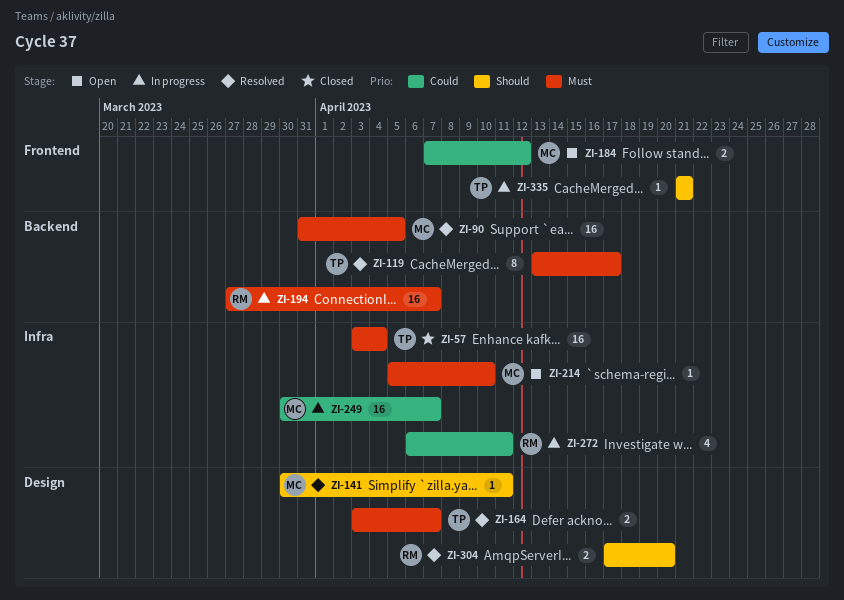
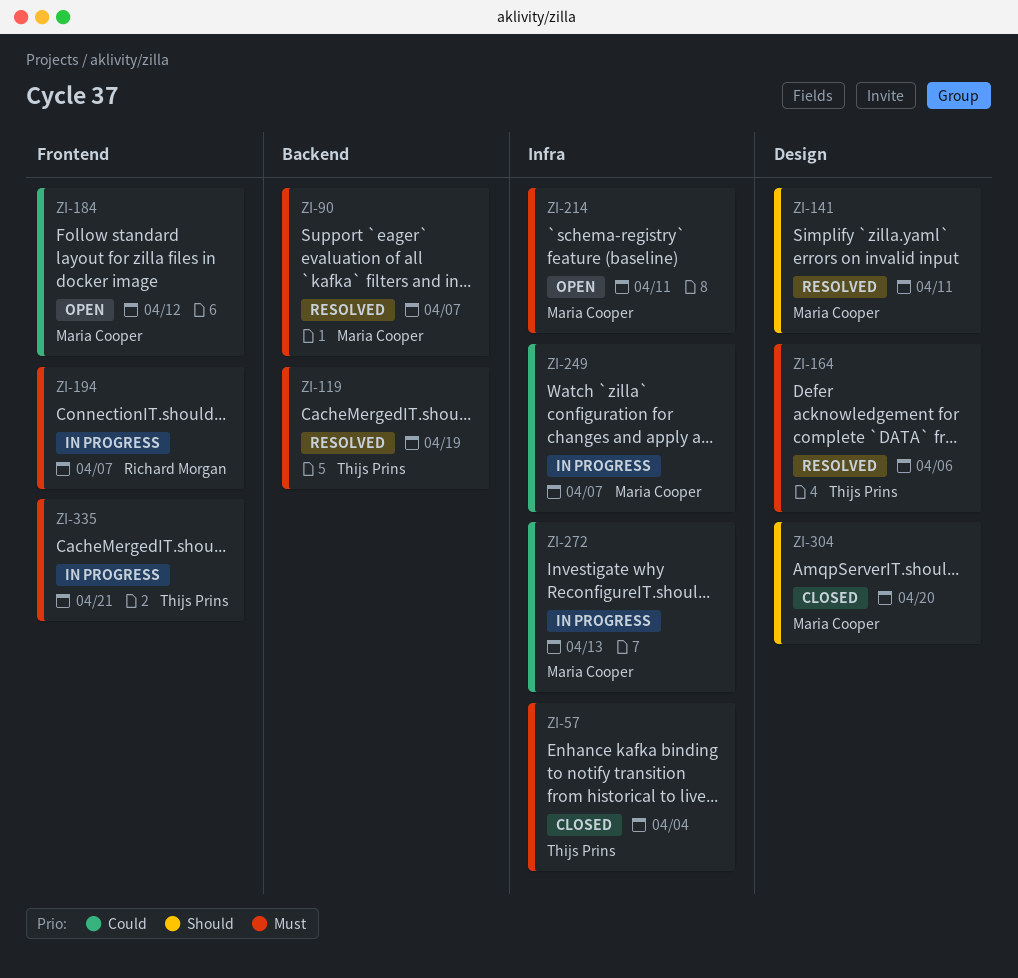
ZI-90, due: Apr 5 -> Apr 7
ZI-119, due: Apr 17 -> Apr 19
ZI-164, due: Apr 7 -> Apr 6
ZI-194, label: Backend -> Frontend
ZI-214, due: Apr 10 -> Apr 11
ZI-272, owner: Richard Morgan -> Maria Cooper
ZI-272, due: Apr 11 -> Apr 13
ZI-304, status: Resolved -> Closed
ZI-304, owner: Richard Morgan -> Maria Cooper
ZI-335, priority: Should -> Must

